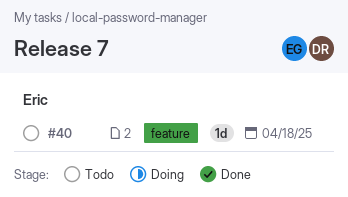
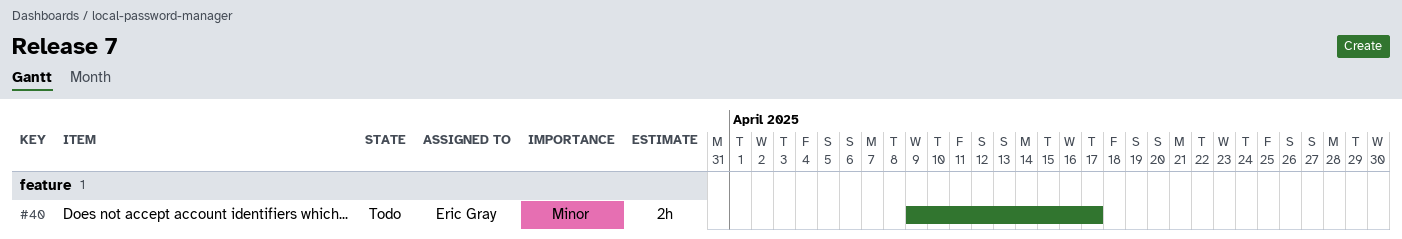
#40, estimate: 1d -> 2h
#40, due: Apr 18 -> Apr 17

